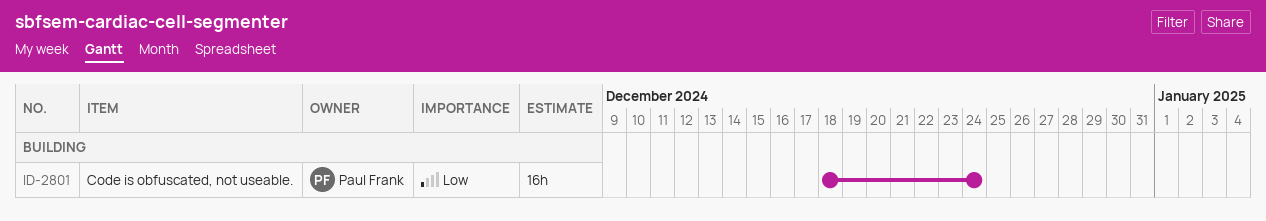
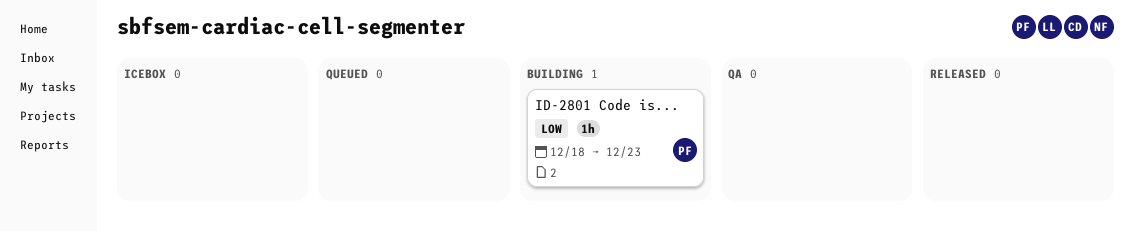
ID-2801, estimate: 16h -> 1h
ID-2801, due: Dec 24 -> Dec 23

